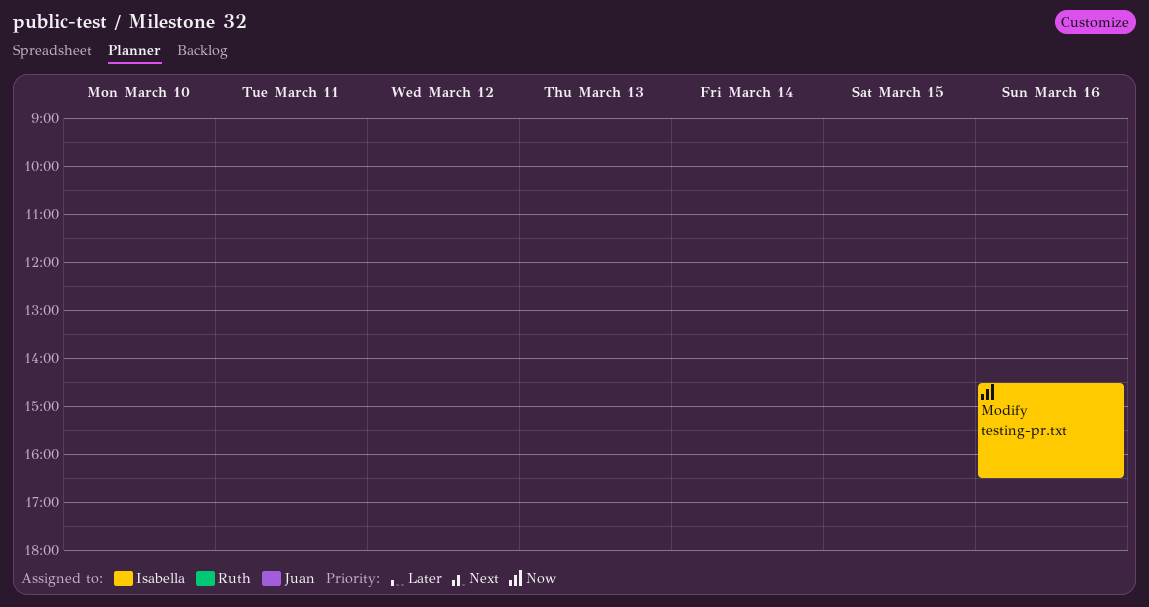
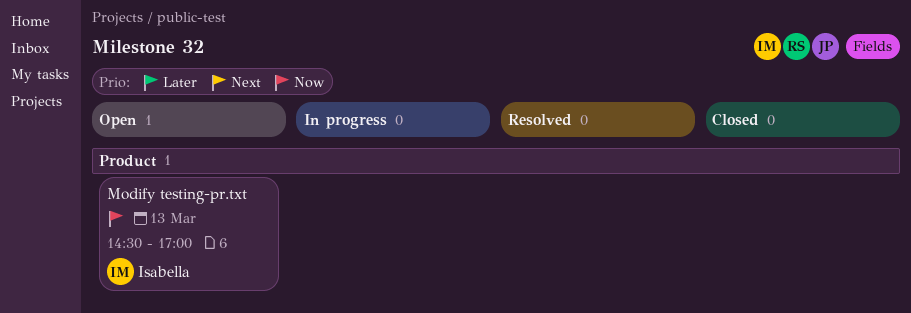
Modify testing-pr.txt, day: Mar 16 -> Mar 13
Modify testing-pr.txt, ends: 16:30 -> 17:00

